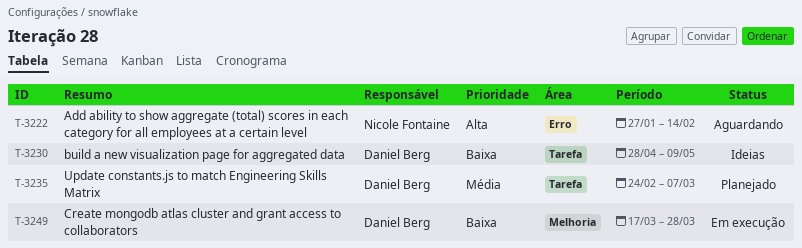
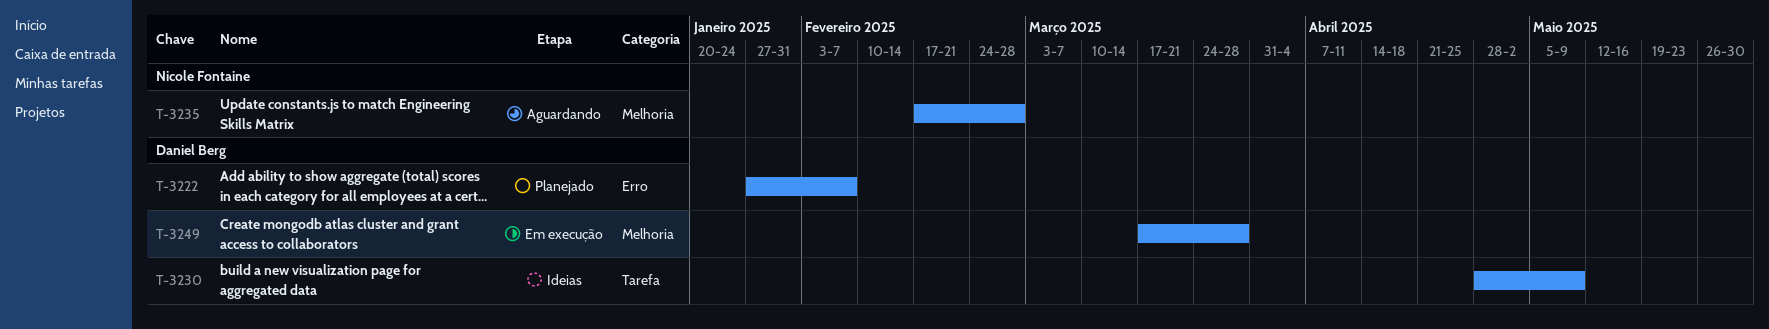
T-3222, status: Aguardando -> Planejado
T-3222, owner: Nicole Fontaine -> Daniel Berg
T-3222, due: Feb 14 -> Feb 7
T-3235, status: Planejado -> Aguardando
T-3235, owner: Daniel Berg -> Nicole Fontaine
T-3235, label: Tarefa -> Melhoria
T-3235, start: Feb 24 -> Feb 17
T-3235, due: Mar 7 -> Feb 28

